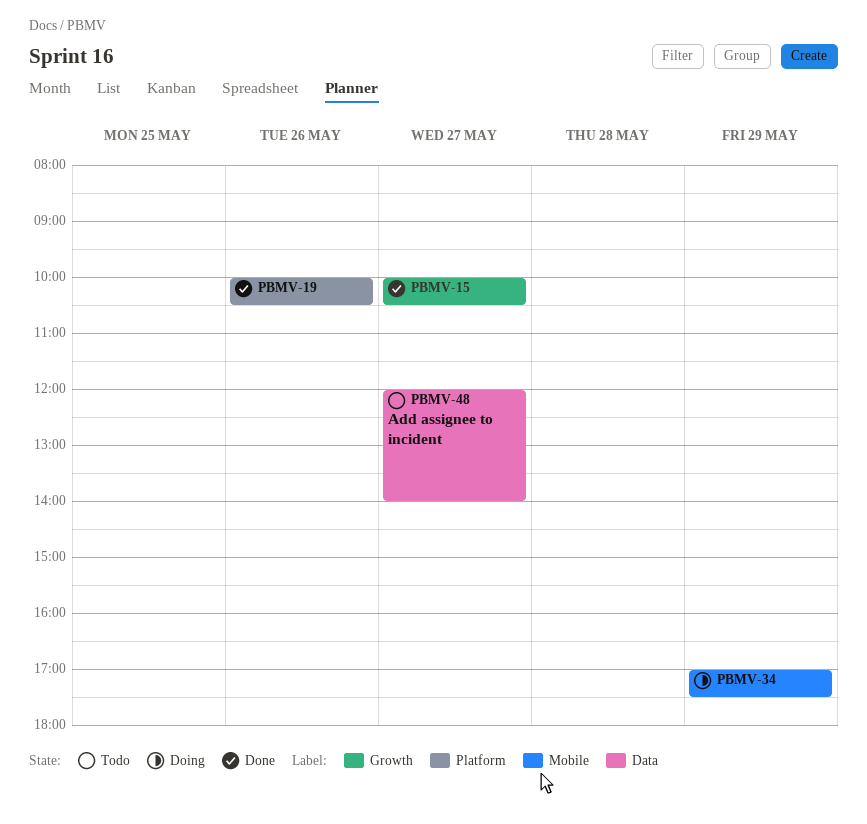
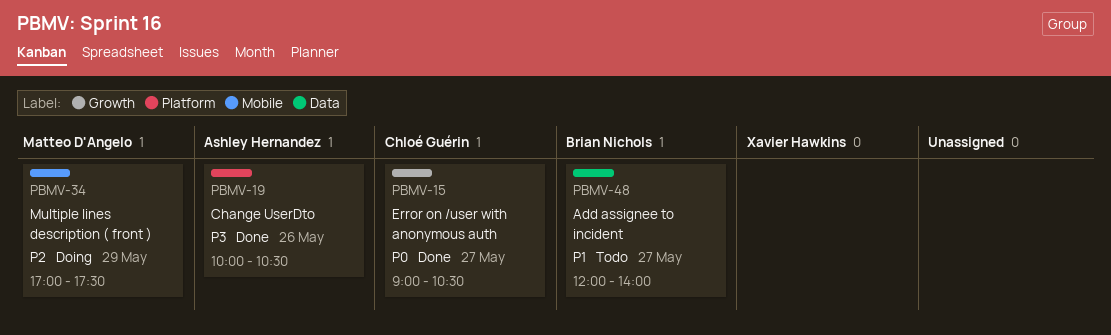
PBMV-15, begins: 10:00 -> 09:00

